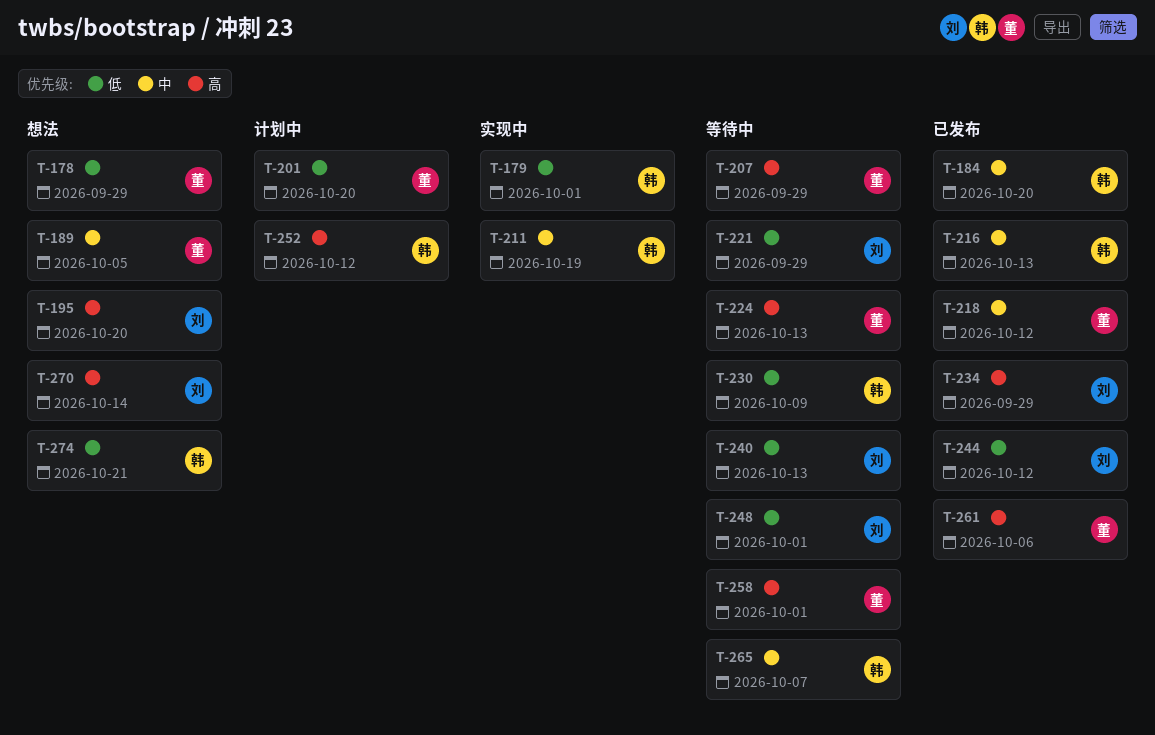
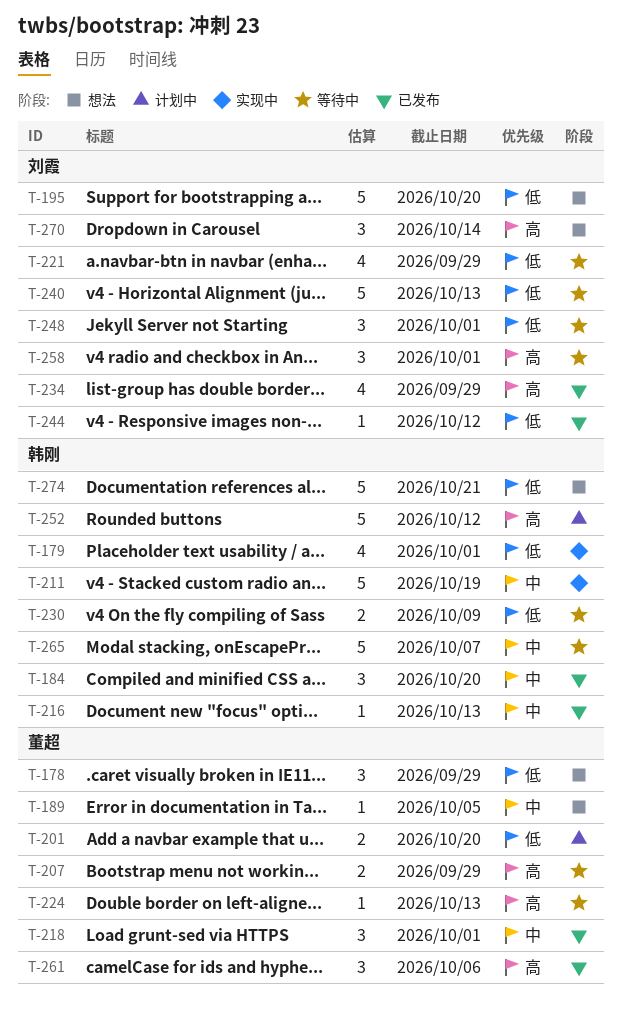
T-195, priority: 高 -> 低
T-218, due: Oct 12 -> Oct 1
T-258, owner: 董超 -> 刘霞

